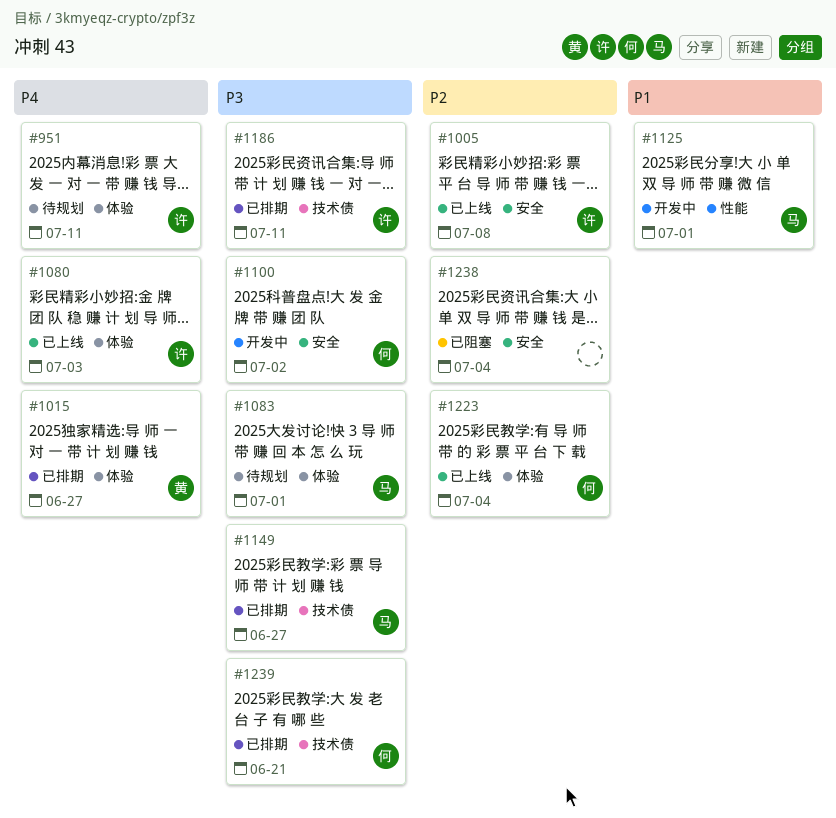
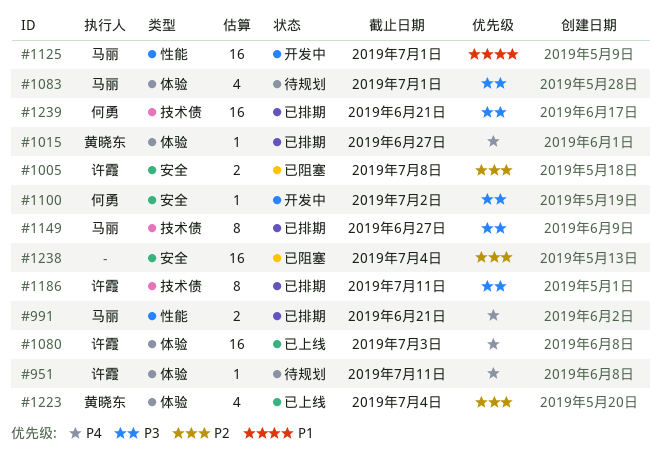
#991: none -> present
#1005, status: 已上线 -> 已阻塞
#1223, owner: 何勇 -> 黄晓东

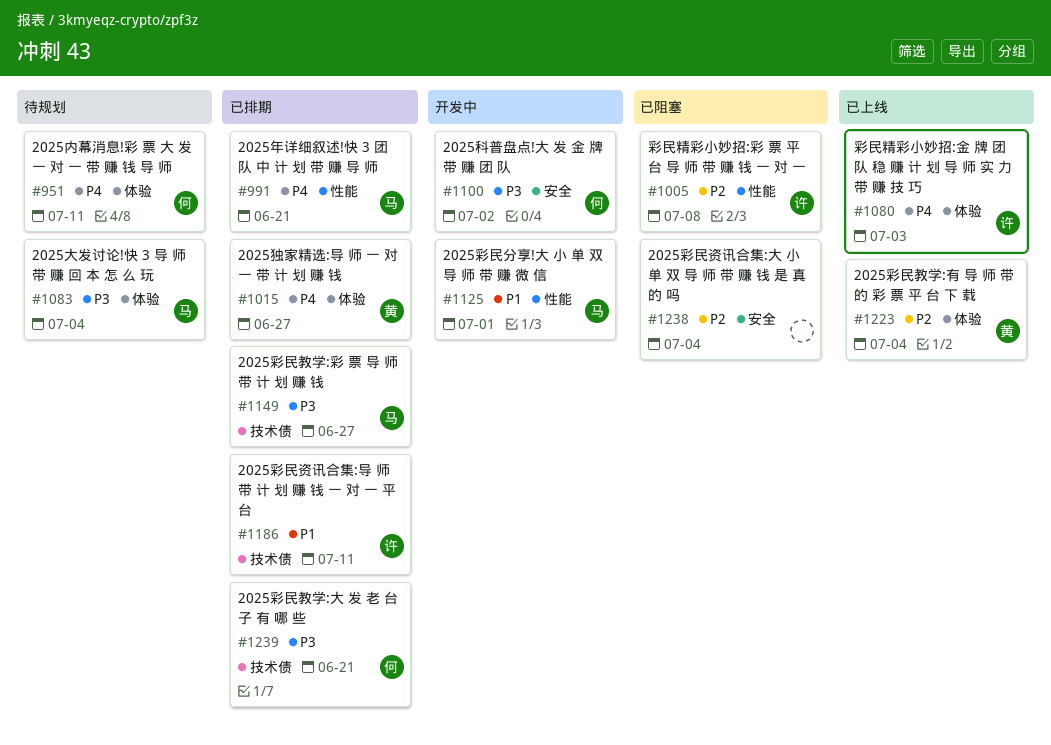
#951, owner: 许霞 -> 何勇
#1005, label: 安全 -> 性能
#1083, due: Jul 1 -> Jul 4
#1186, priority: P3 -> P1

